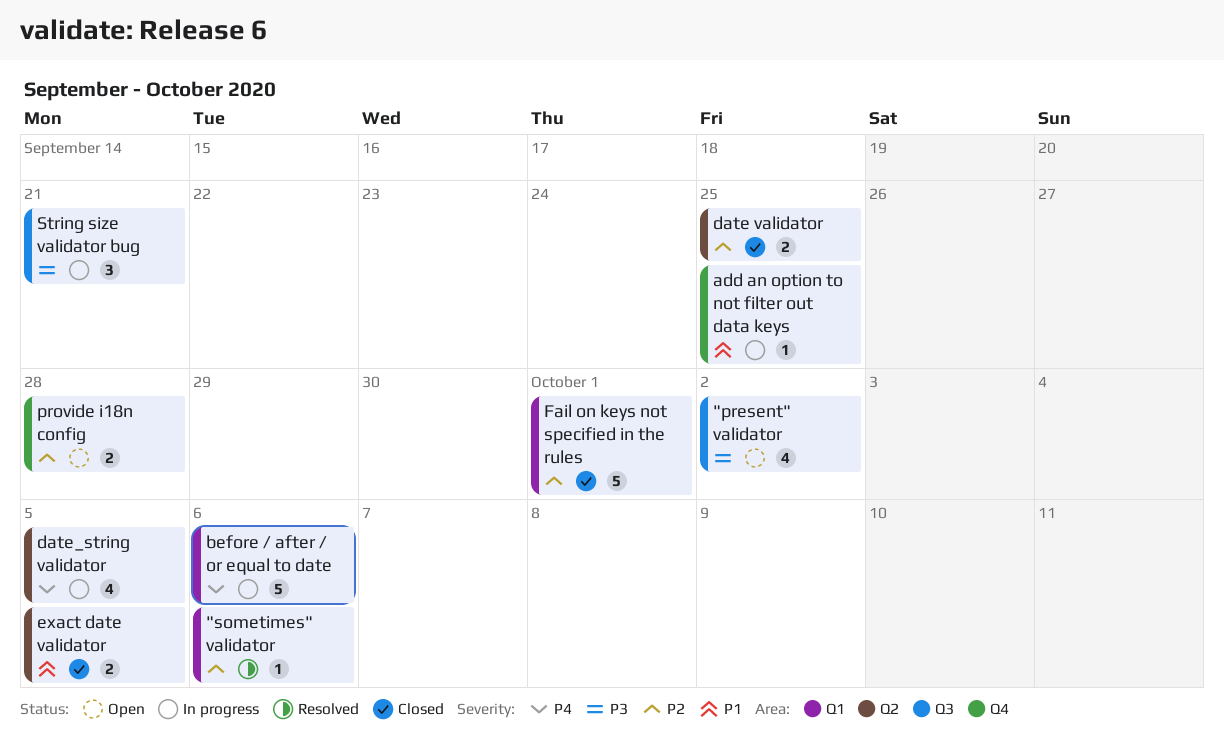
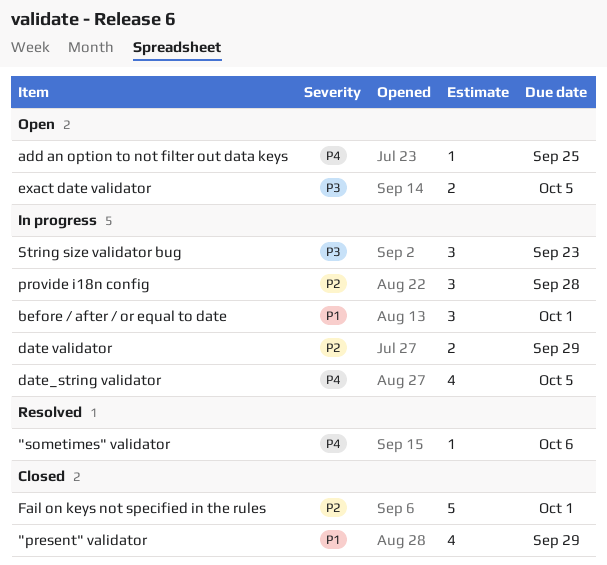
"present" validator, status: Open -> Closed
"present" validator, priority: P3 -> P1
"present" validator, due: Oct 2 -> Sep 29
"sometimes" validator, priority: P2 -> P4
add an option to not filter out data keys, status: In progress -> Open
add an option to not filter out data keys, priority: P1 -> P4
before / after / or equal to date, priority: P4 -> P1
before / after / or equal to date, estimate: 5 -> 3
before / after / or equal to date, due: Oct 6 -> Oct 1
date validator, status: Closed -> In progress
date validator, due: Sep 25 -> Sep 29
exact date validator, status: Closed -> Open
exact date validator, priority: P1 -> P3
provide i18n config, status: Open -> In progress
provide i18n config, estimate: 2 -> 3
String size validator bug, due: Sep 21 -> Sep 23

